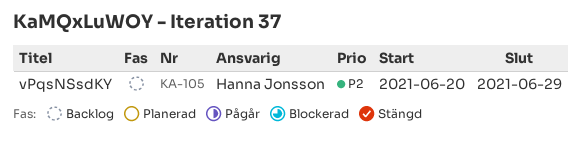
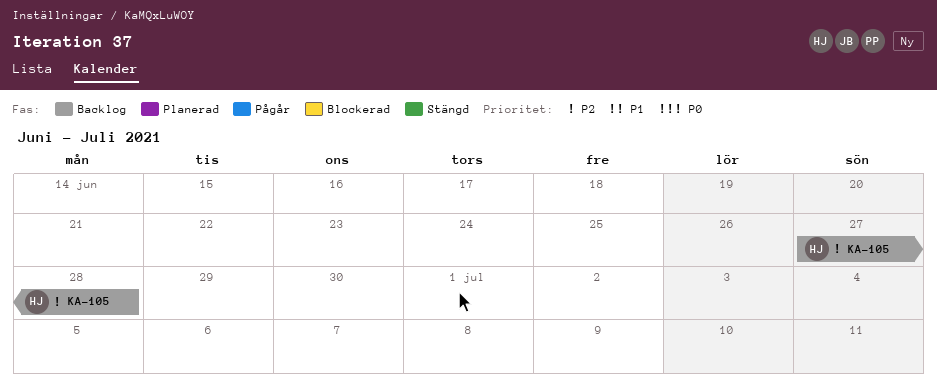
KA-105, start: Jun 20 -> Jun 27
KA-105, due: Jun 29 -> Jun 28

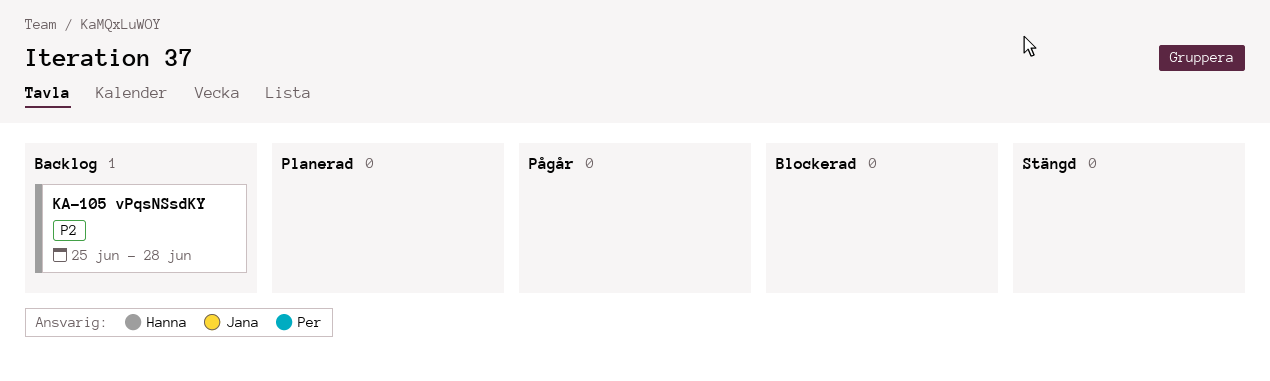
KA-105, start: Jun 27 -> Jun 25

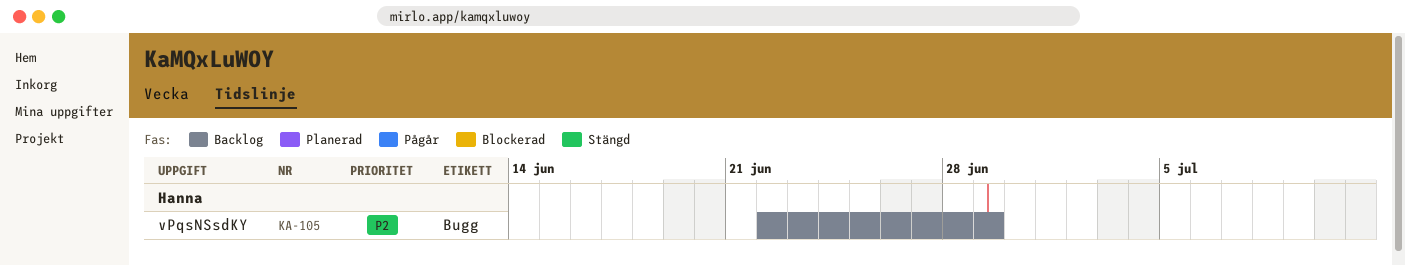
KA-105, start: Jun 25 -> Jun 22
KA-105, due: Jun 28 -> Jun 29

